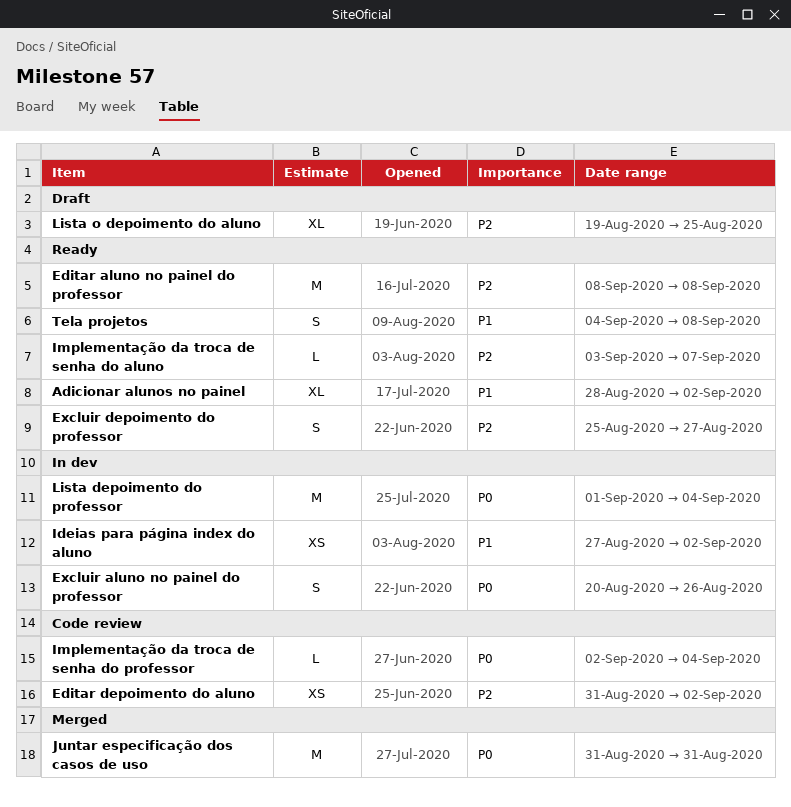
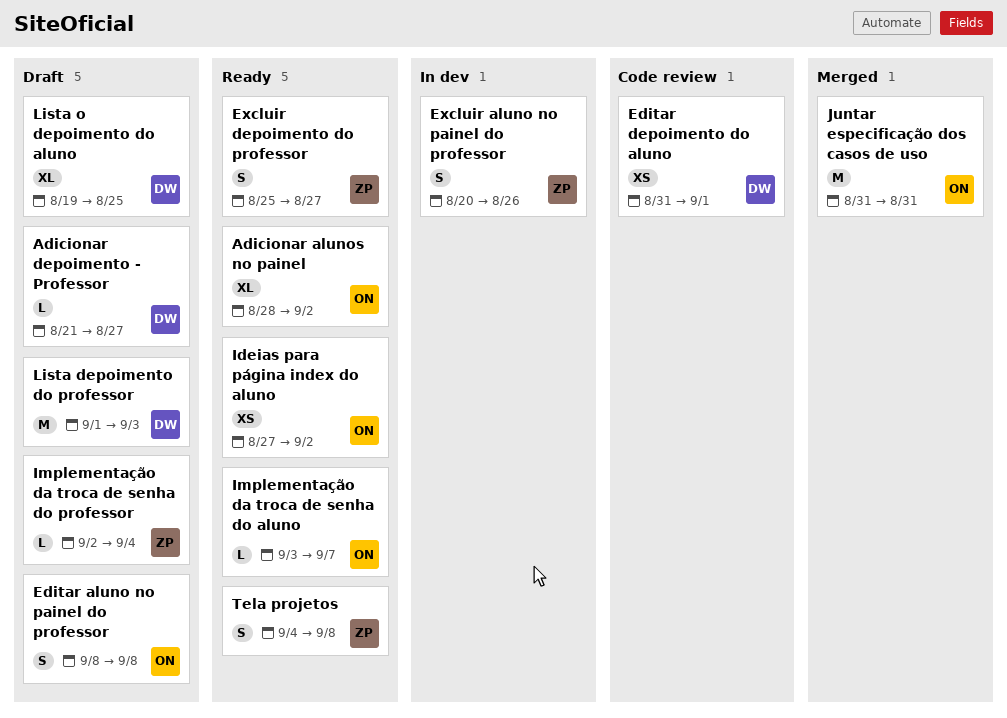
Adicionar depoimento - Professor: none -> present
Editar aluno no painel do professor, status: Ready -> Draft
Editar aluno no painel do professor, estimate: M -> S
Editar depoimento do aluno, due: Sep 2 -> Sep 1
Ideias para página index do aluno, status: In dev -> Ready
Implementação da troca de senha do professor, status: Code review -> Draft
Lista depoimento do professor, status: In dev -> Draft
Lista depoimento do professor, due: Sep 4 -> Sep 3

